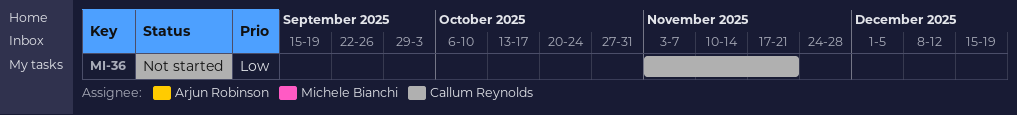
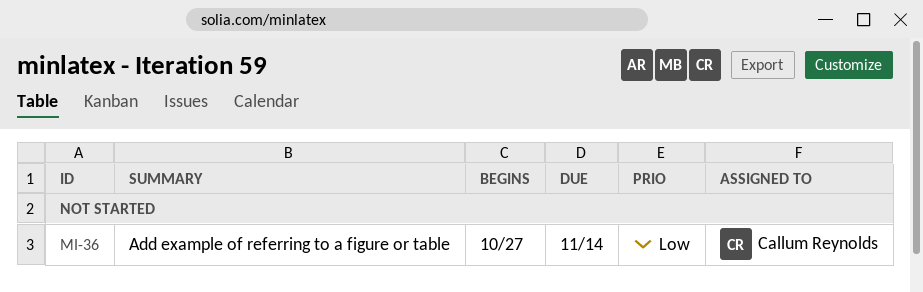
MI-36, start: Nov 3 -> Oct 27
MI-36, due: Nov 21 -> Nov 14

